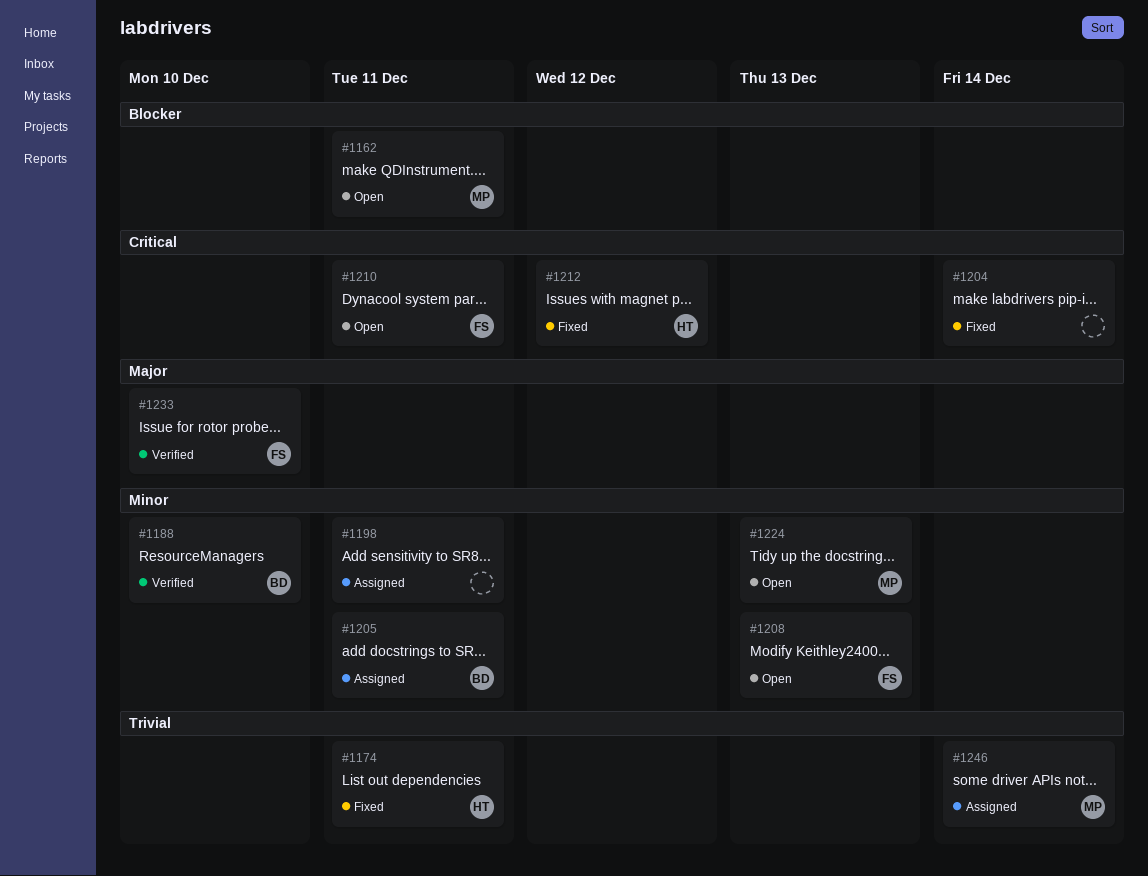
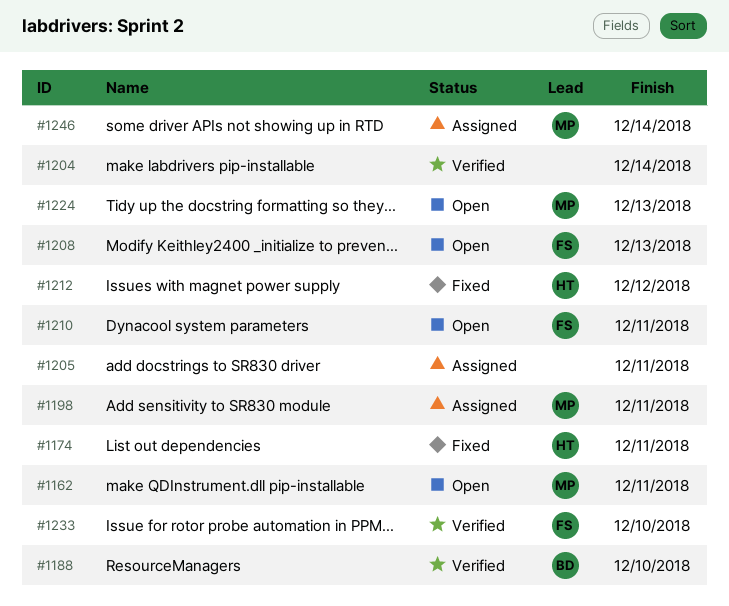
#1198, owner: none -> MP
#1204, status: Fixed -> Verified
#1205, owner: BD -> none

